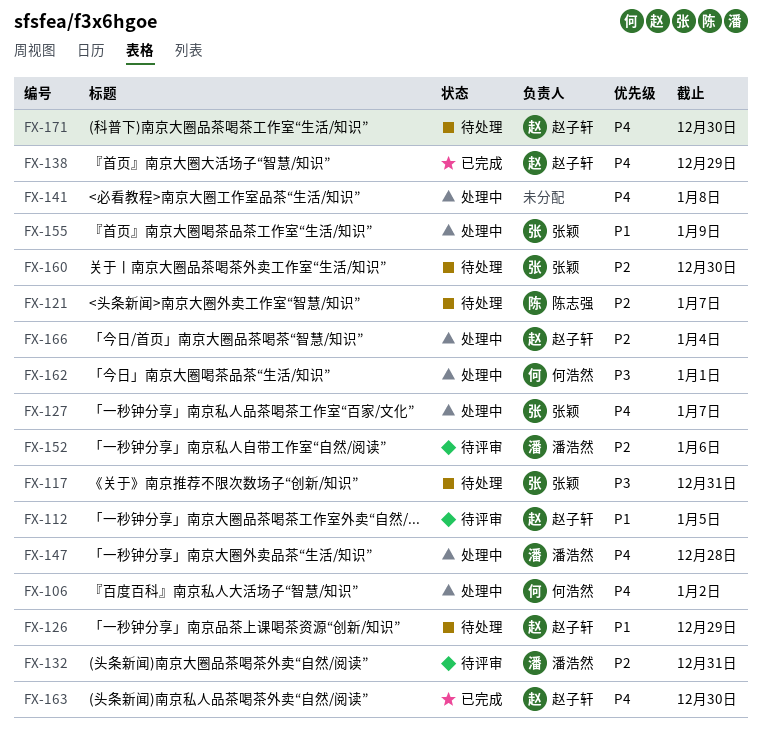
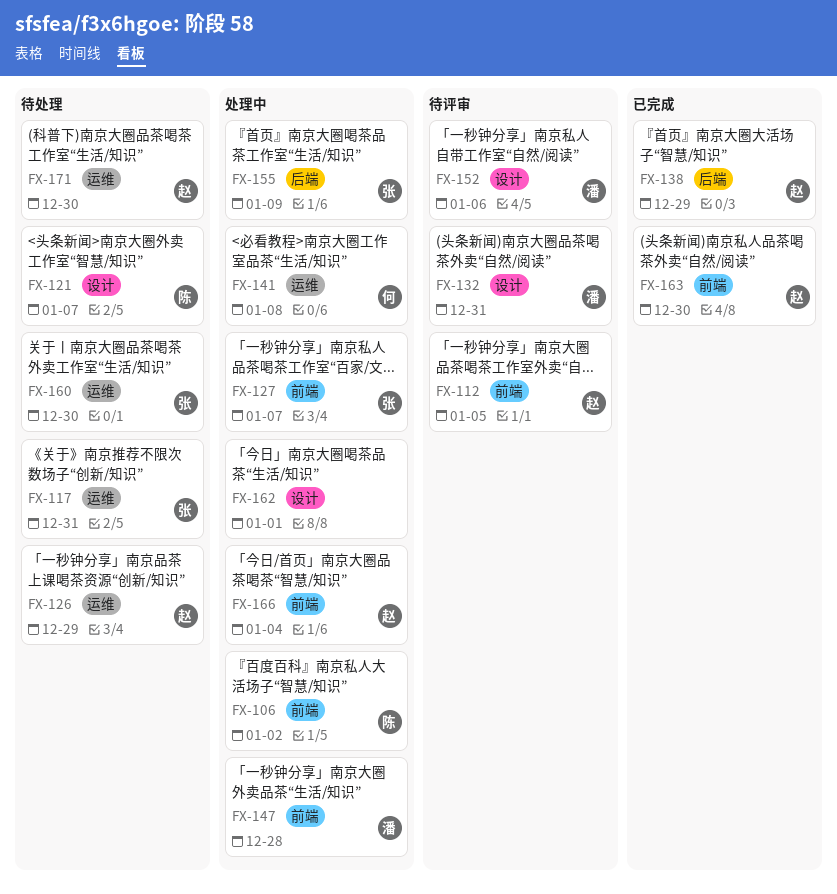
FX-106, owner: 何浩然 -> 陈志强
FX-141, owner: none -> 何浩然
FX-162, owner: 何浩然 -> none

